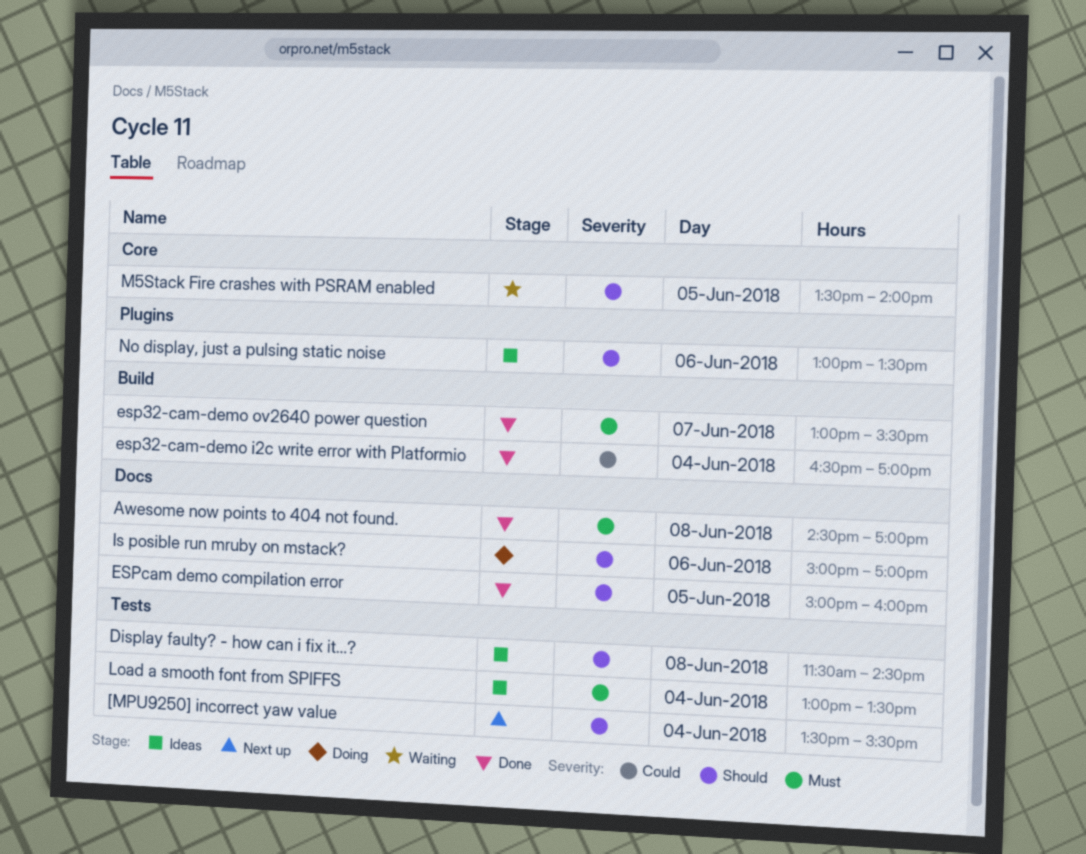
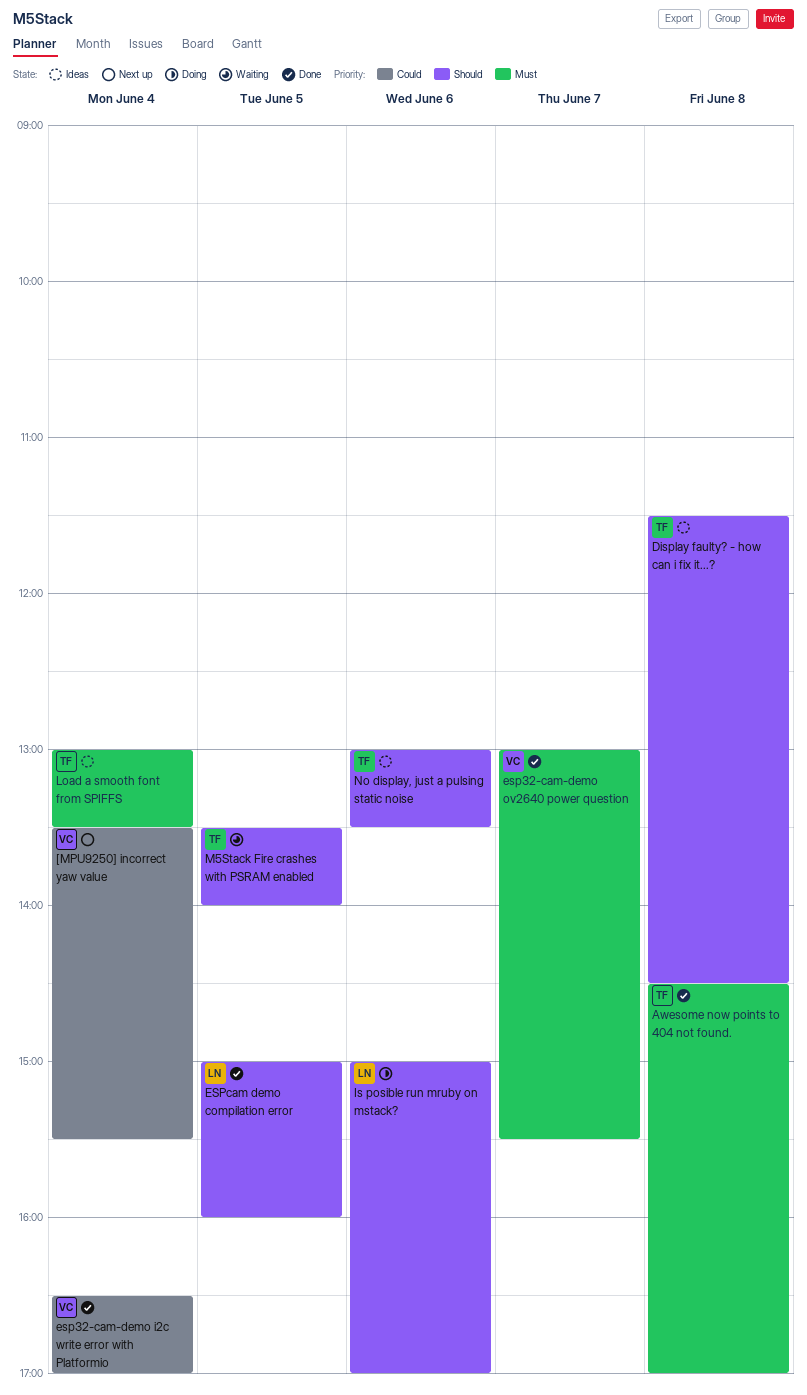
[MPU9250] incorrect yaw value, priority: Should -> Could

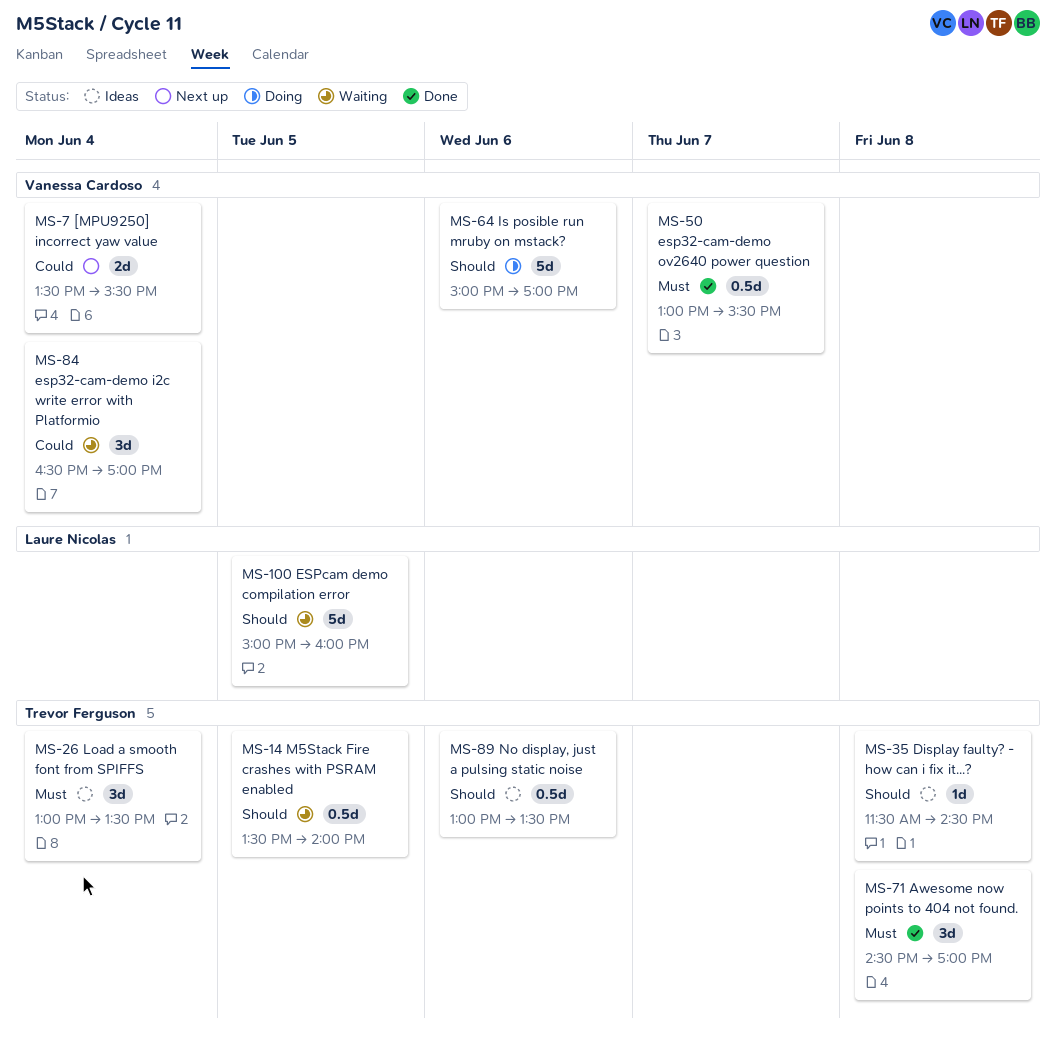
esp32-cam-demo i2c write error with Platformio, status: Done -> Waiting
ESPcam demo compilation error, status: Done -> Waiting
Is posible run mruby on mstack?, owner: Laure Nicolas -> Vanessa Cardoso

